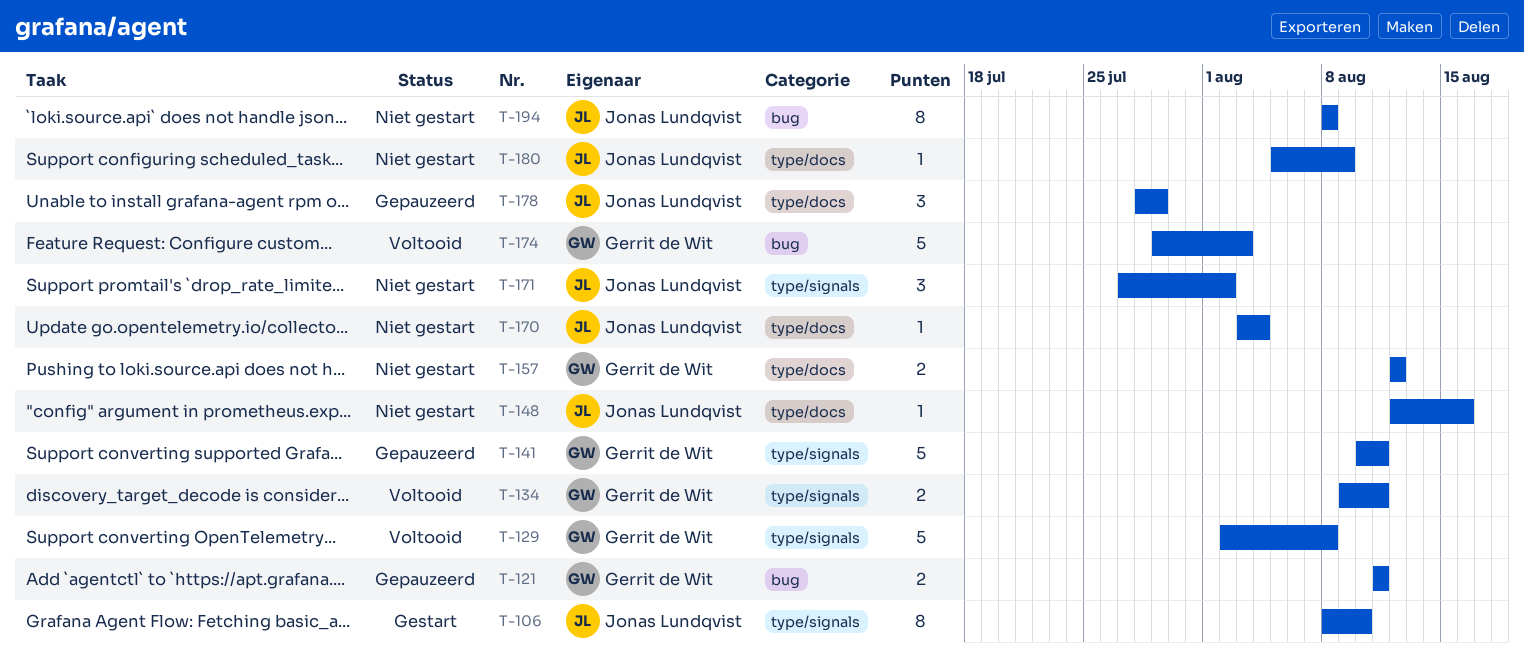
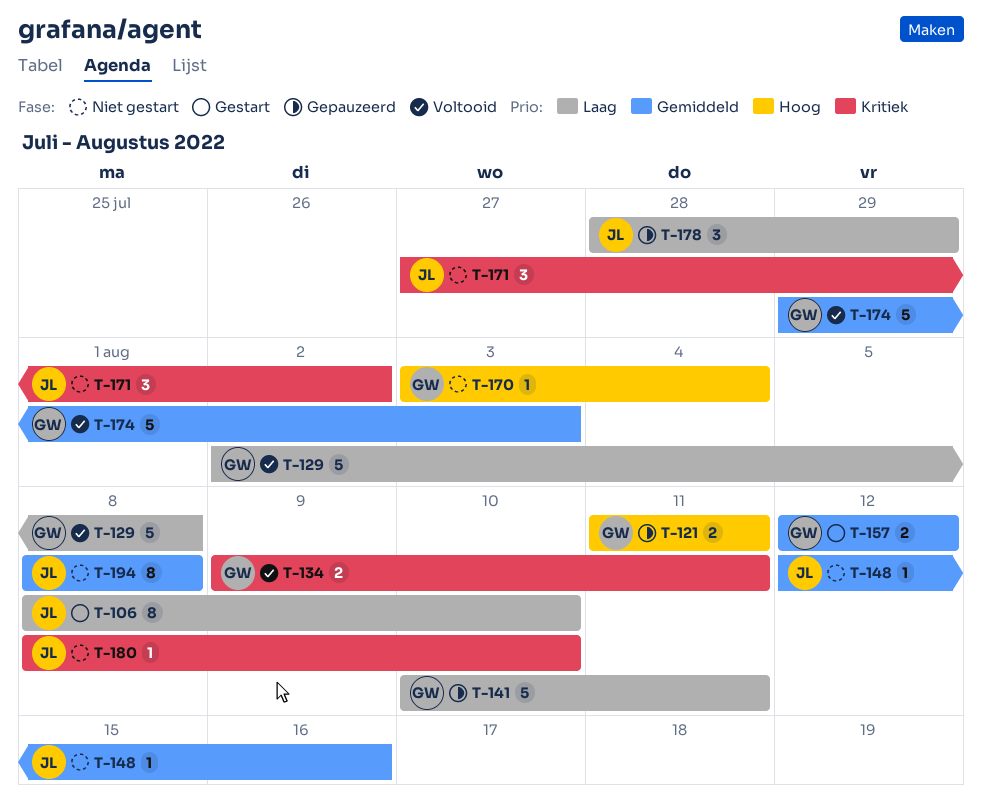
T-157, status: Niet gestart -> Gestart
T-170, owner: Jonas Lundqvist -> Gerrit de Wit
T-180, start: Aug 5 -> Aug 8
T-180, due: Aug 9 -> Aug 10

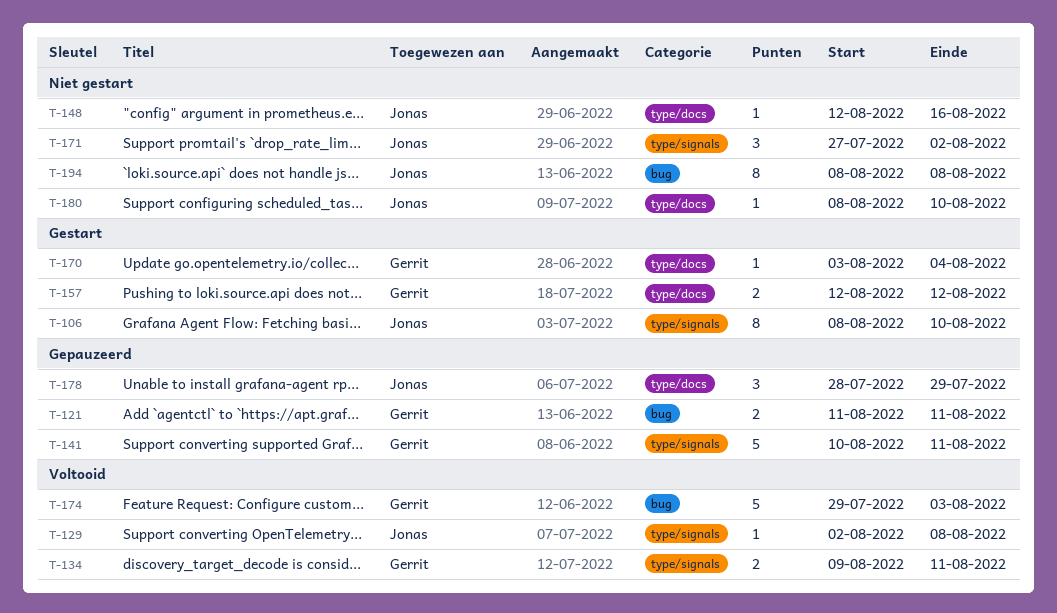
T-129, owner: Gerrit -> Jonas
T-129, estimate: 5 -> 1
T-170, status: Niet gestart -> Gestart

